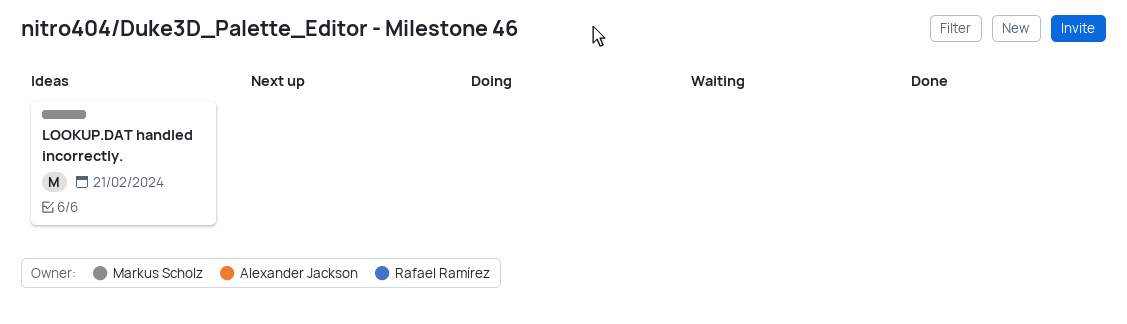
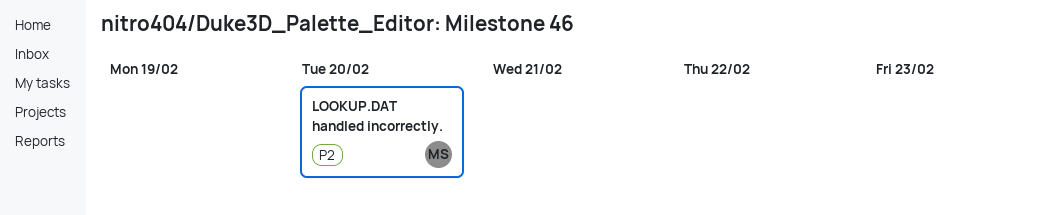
LOOKUP.DAT handled incorrectly., due: Feb 21 -> Feb 20

